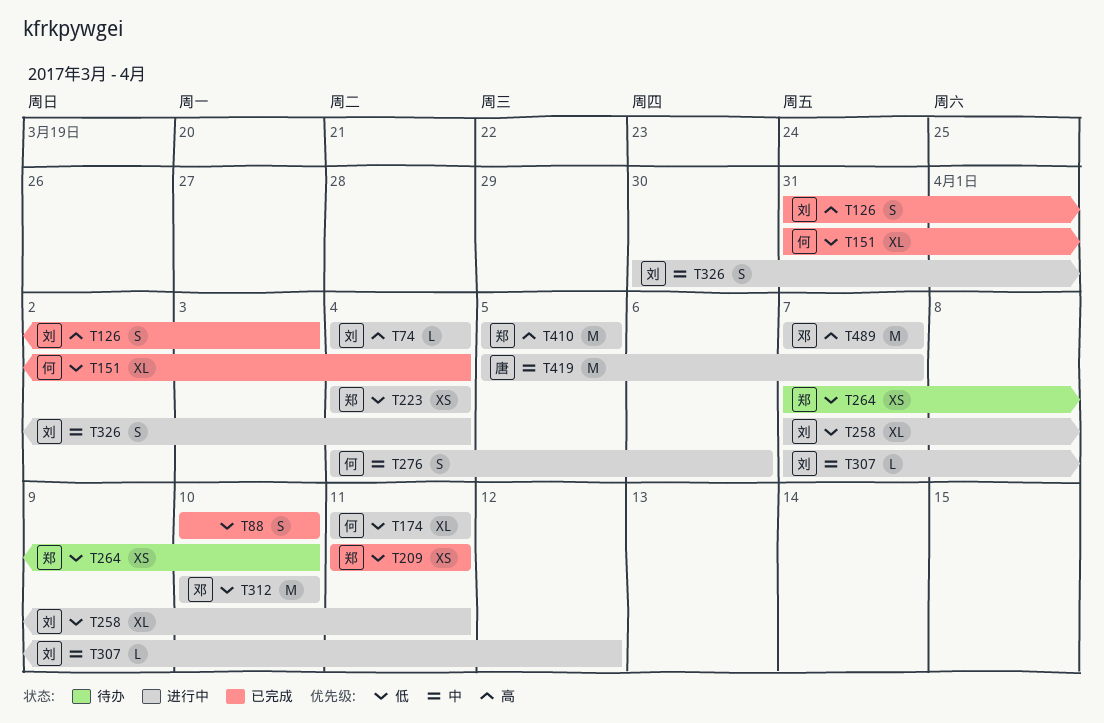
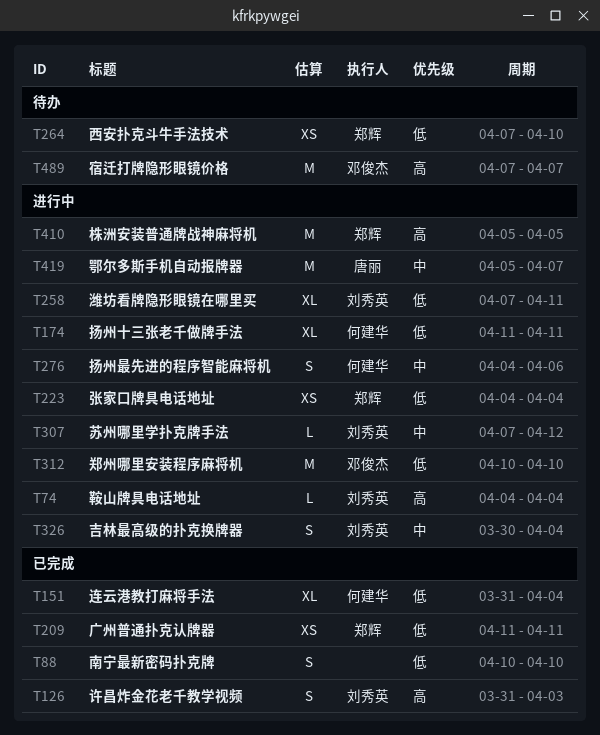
T489, status: 进行中 -> 待办

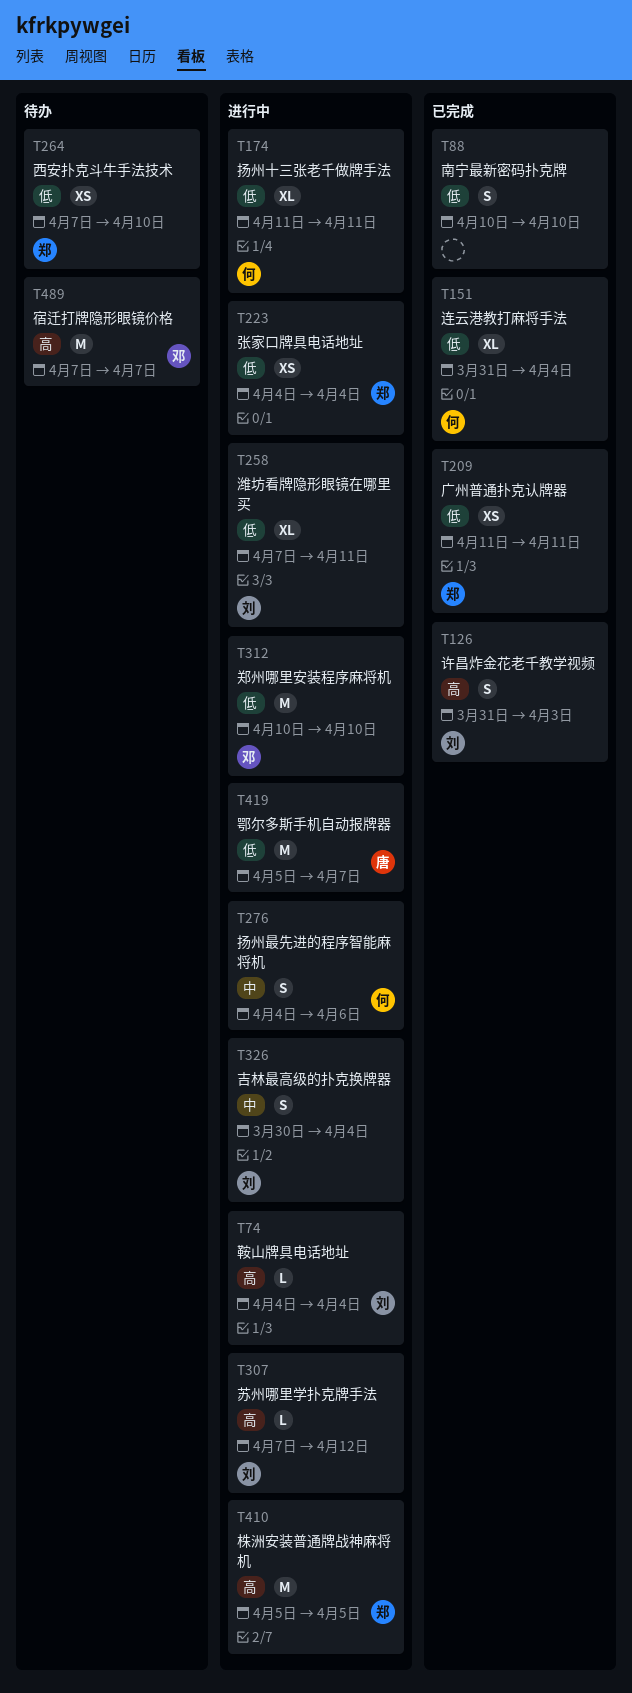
T307, priority: 中 -> 高
T419, priority: 中 -> 低

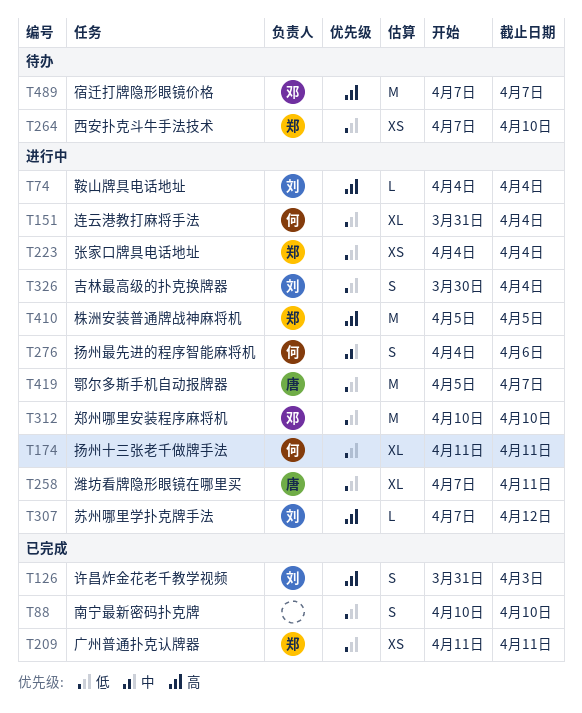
T151, status: 已完成 -> 进行中
T258, owner: 刘 -> 唐
T326, priority: 中 -> 低

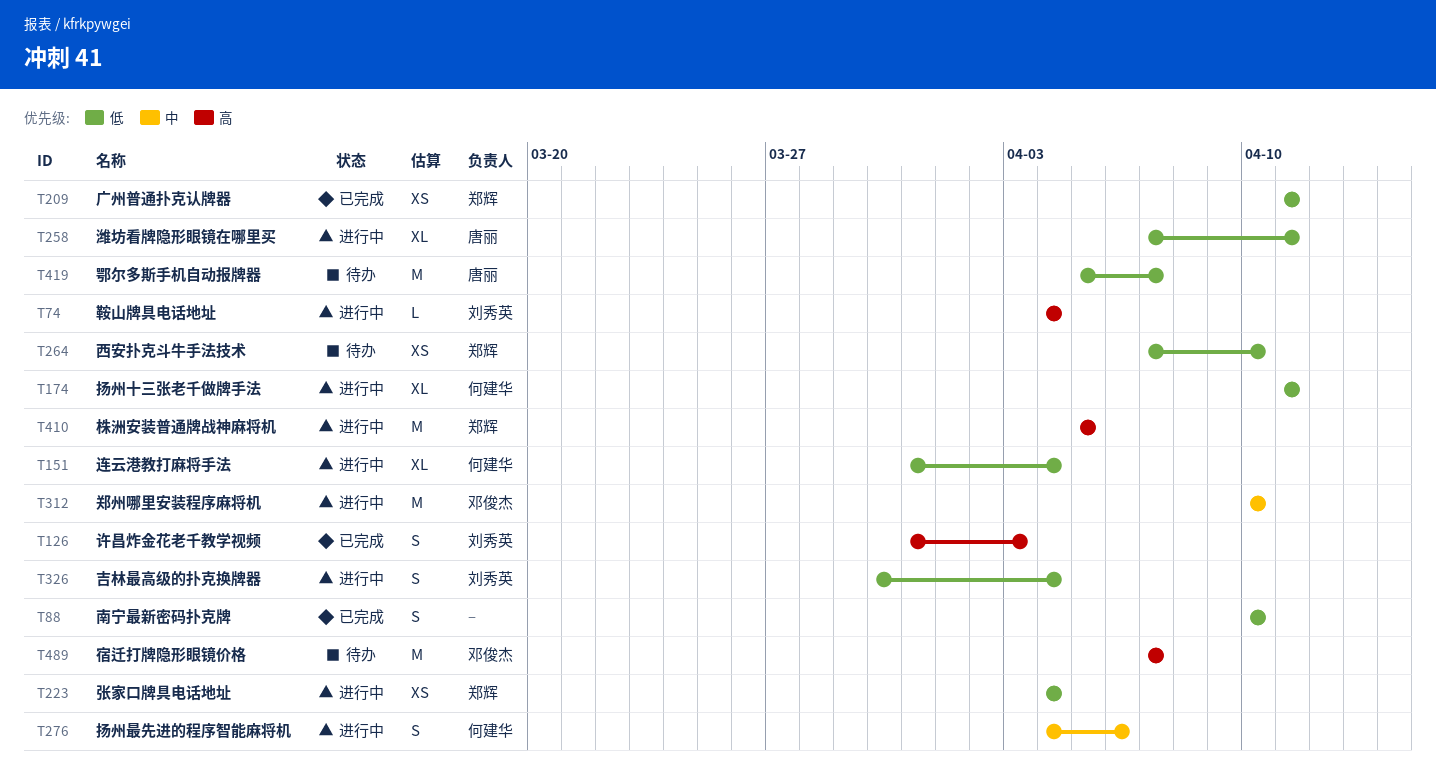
T307: present -> none
T312, priority: 低 -> 中
T419, status: 进行中 -> 待办

